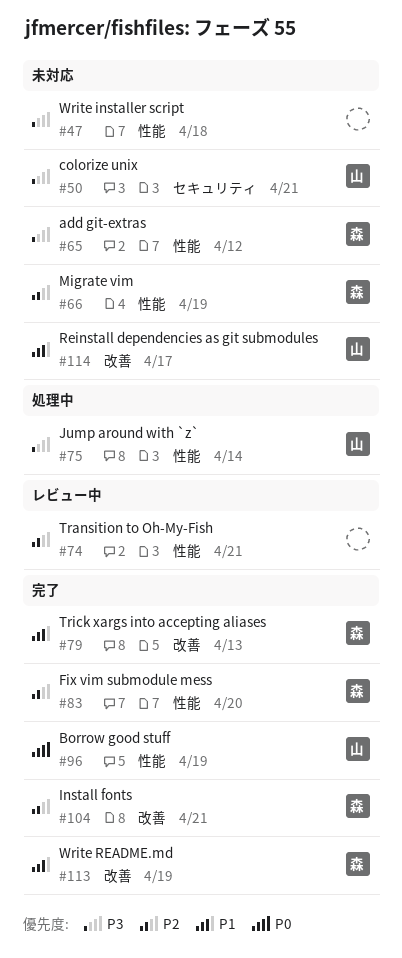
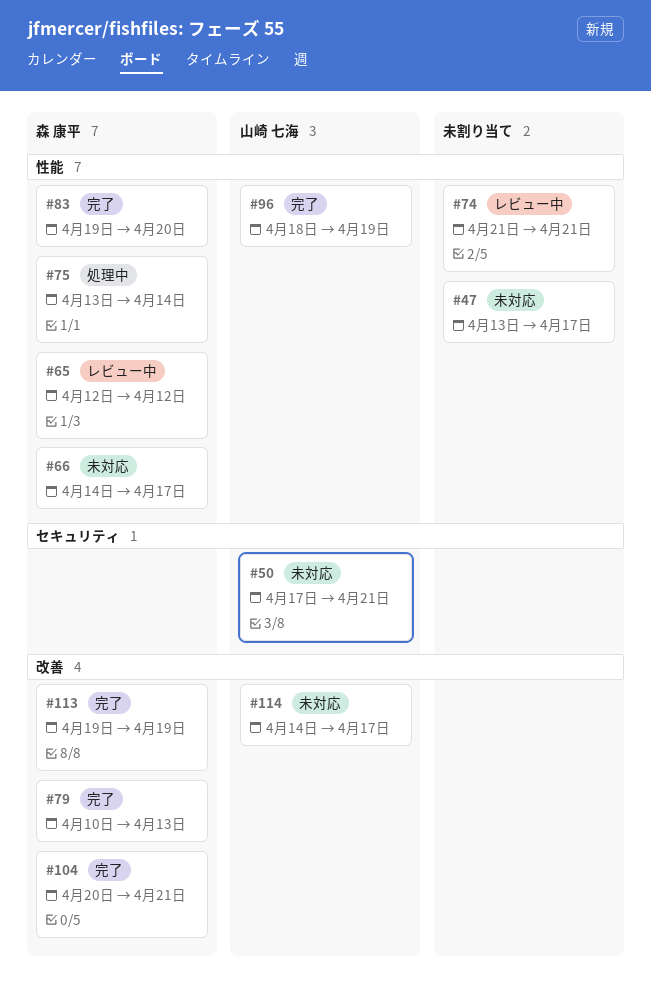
#47, due: Apr 18 -> Apr 17
#65, status: 未対応 -> レビュー中
#66, due: Apr 19 -> Apr 17
#75, owner: 山崎 七海 -> 森 康平

